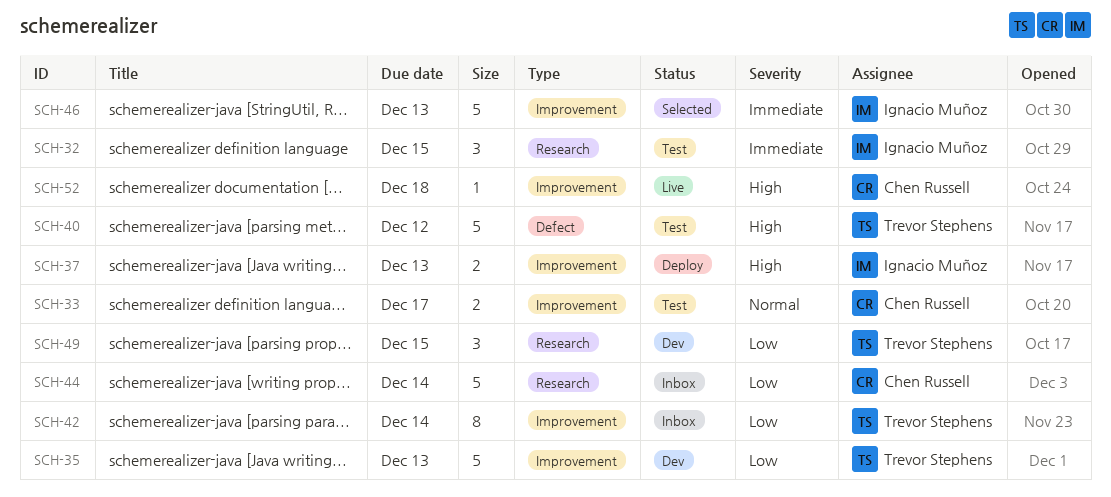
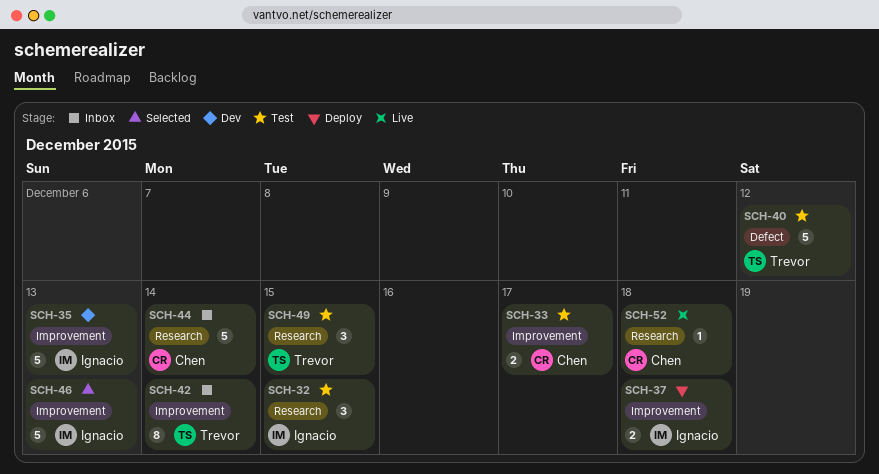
SCH-35, owner: Trevor Stephens -> Ignacio Muñoz
SCH-37, due: Dec 13 -> Dec 18
SCH-49, status: Dev -> Test
SCH-52, label: Improvement -> Research

